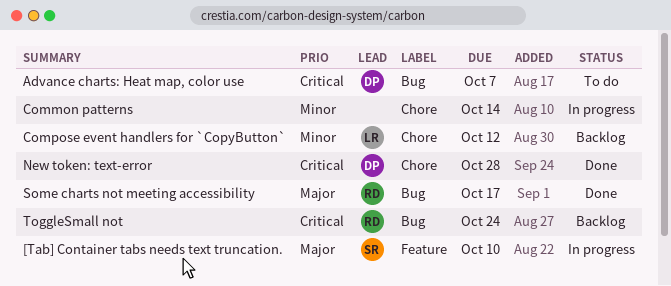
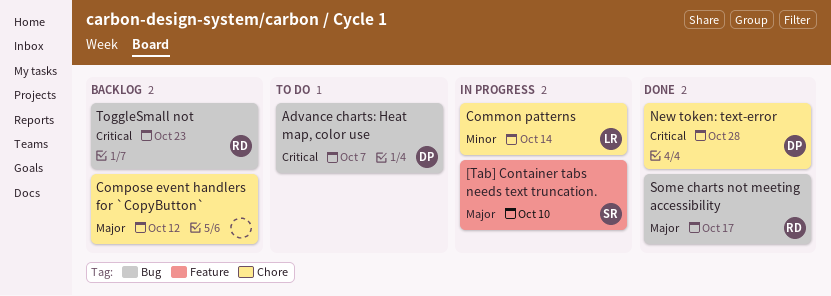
Common patterns, owner: none -> LR
Compose event handlers for `CopyButton`, owner: LR -> none
Compose event handlers for `CopyButton`, priority: Minor -> Major
ToggleSmall not, due: Oct 24 -> Oct 23

